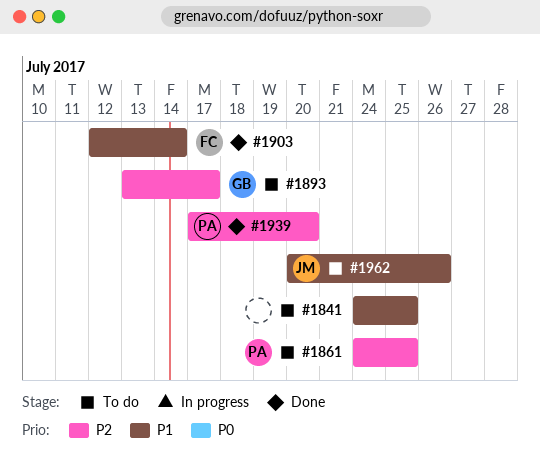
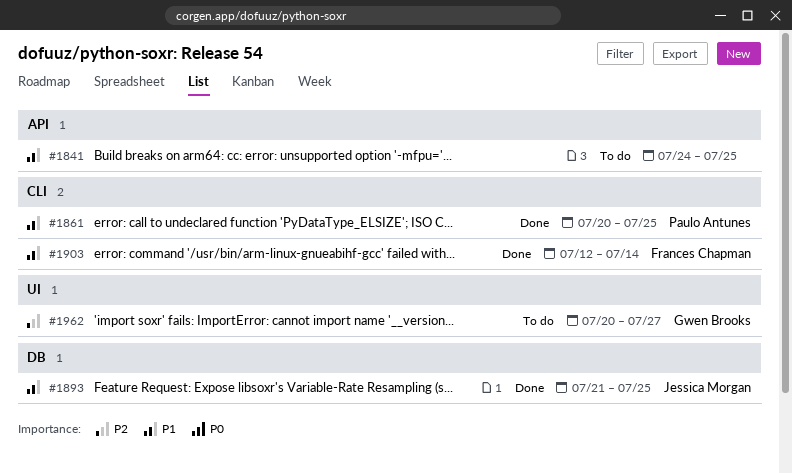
#1861, status: To do -> Done
#1861, priority: P2 -> P1
#1861, start: Jul 24 -> Jul 20
#1893, status: To do -> Done
#1893, owner: Gwen Brooks -> Jessica Morgan
#1893, priority: P2 -> P1
#1893, start: Jul 13 -> Jul 21
#1893, due: Jul 17 -> Jul 25
#1939: present -> none
#1962, owner: Jessica Morgan -> Gwen Brooks
#1962, priority: P1 -> P2
#1962, due: Jul 26 -> Jul 27

